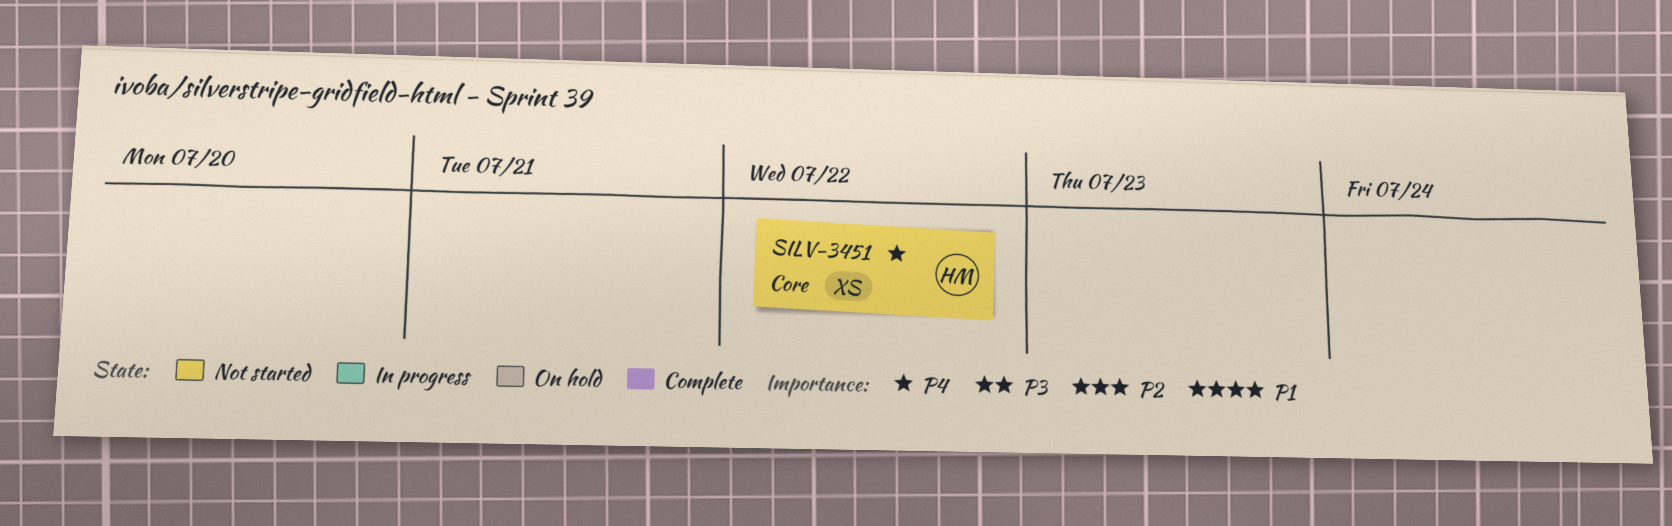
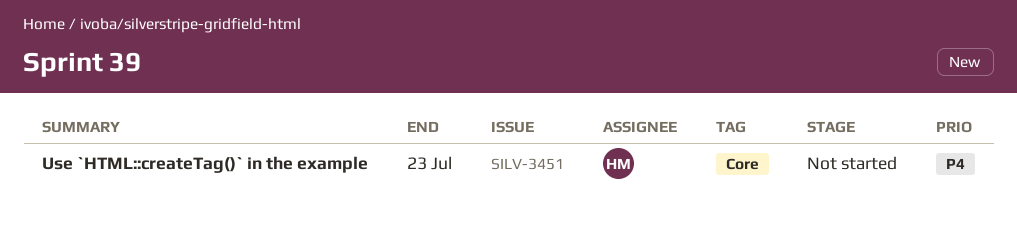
SILV-3451, due: Jul 22 -> Jul 23

